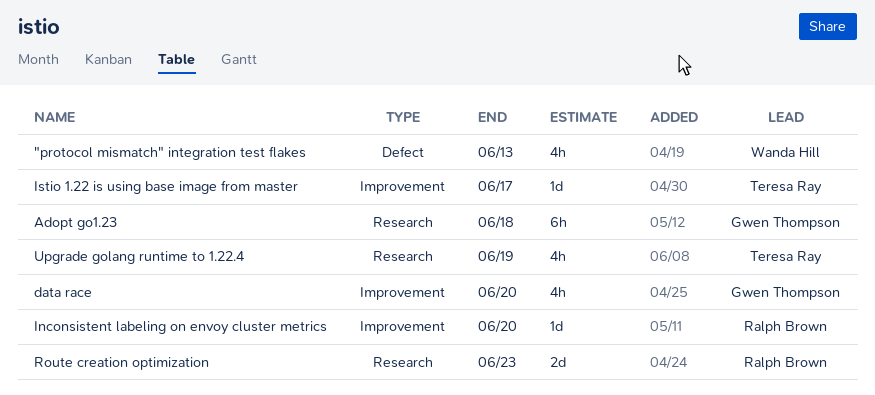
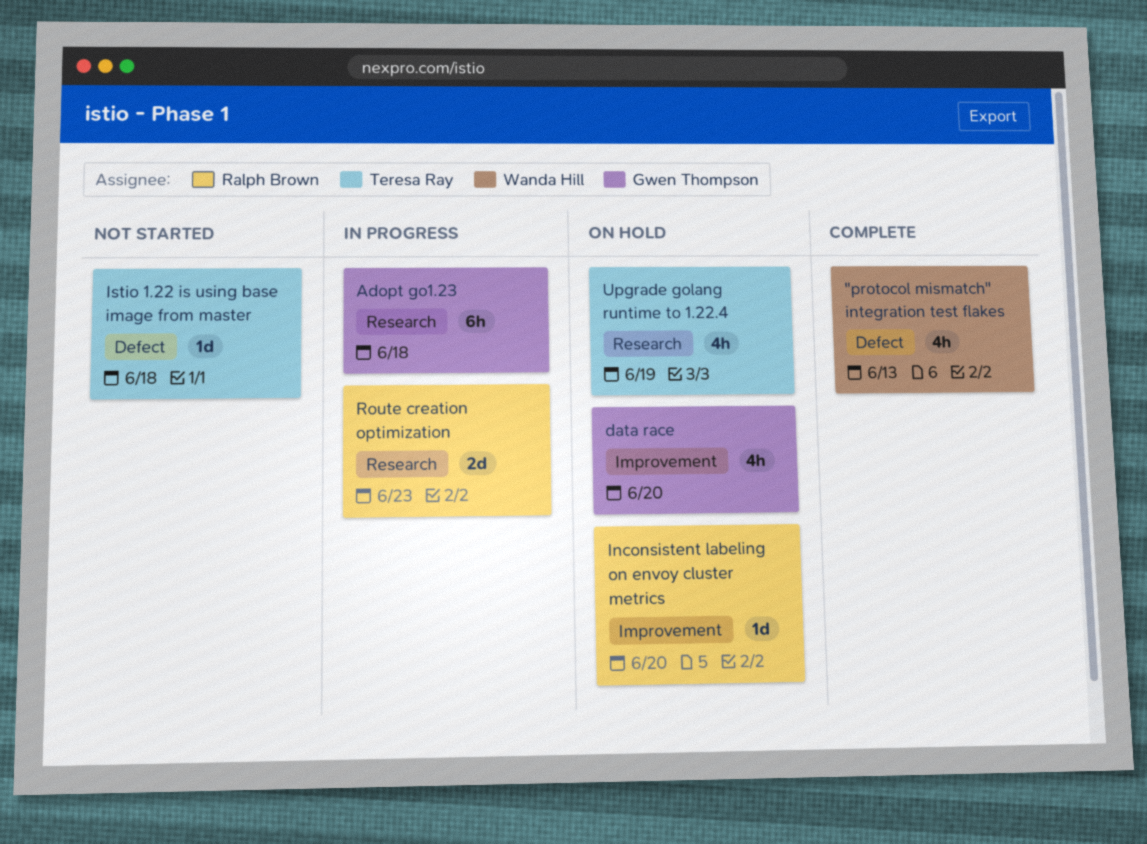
Istio 1.22 is using base image from master, label: Improvement -> Defect
Istio 1.22 is using base image from master, due: Jun 17 -> Jun 18

